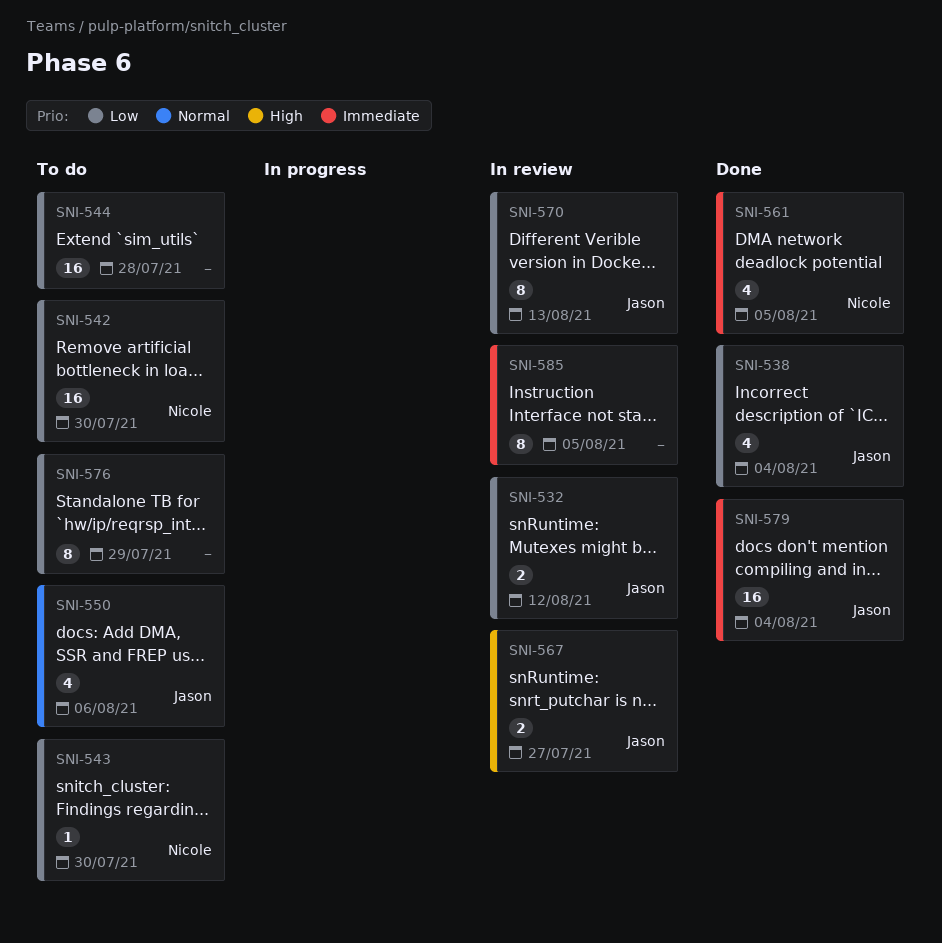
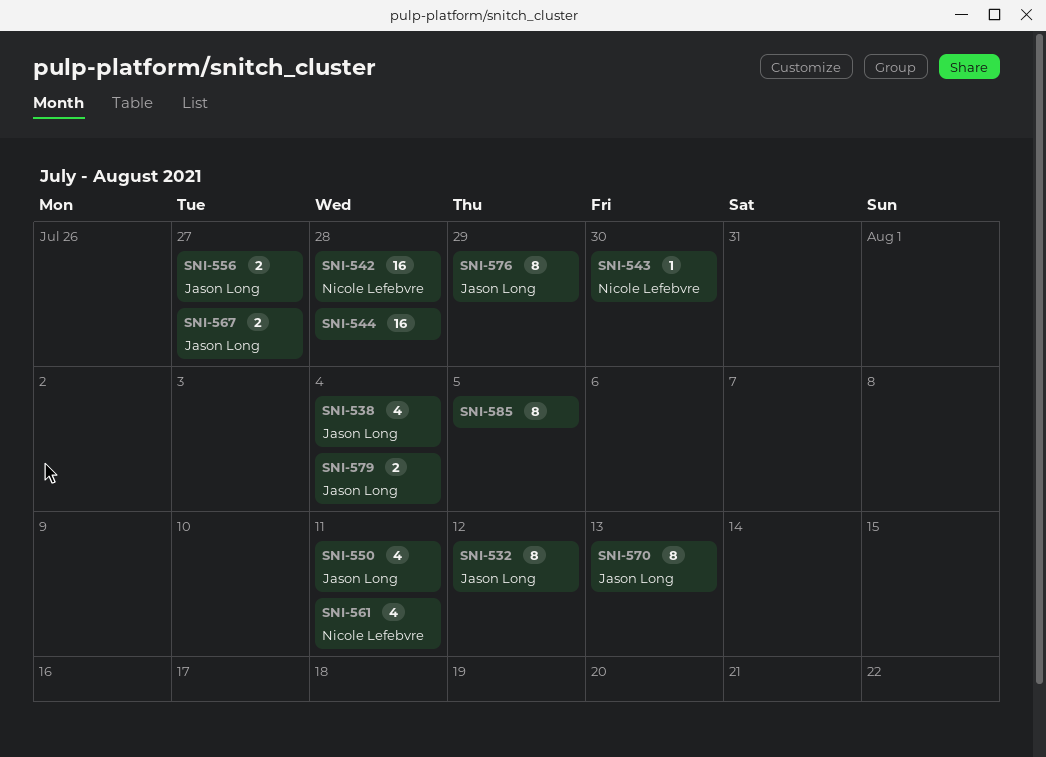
SNI-532, estimate: 2 -> 8
SNI-542, due: Jul 30 -> Jul 28
SNI-550, due: Aug 6 -> Aug 11
SNI-556: none -> present
SNI-561, due: Aug 5 -> Aug 11
SNI-576, owner: none -> Jason Long
SNI-579, estimate: 16 -> 2

